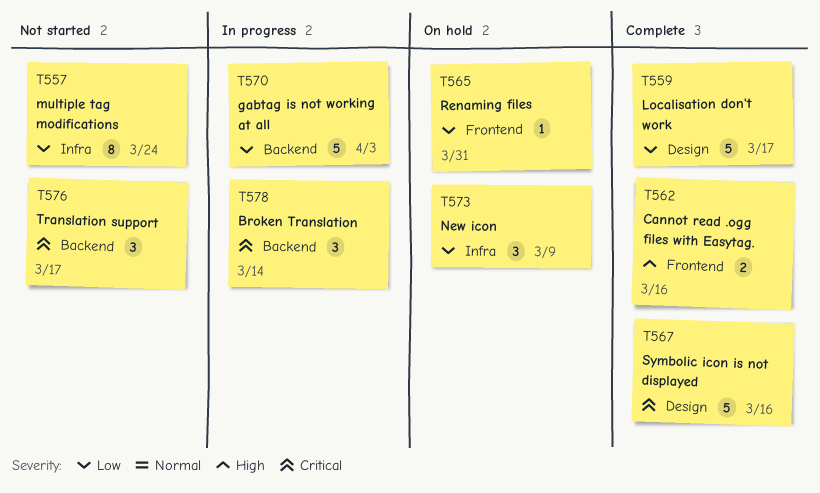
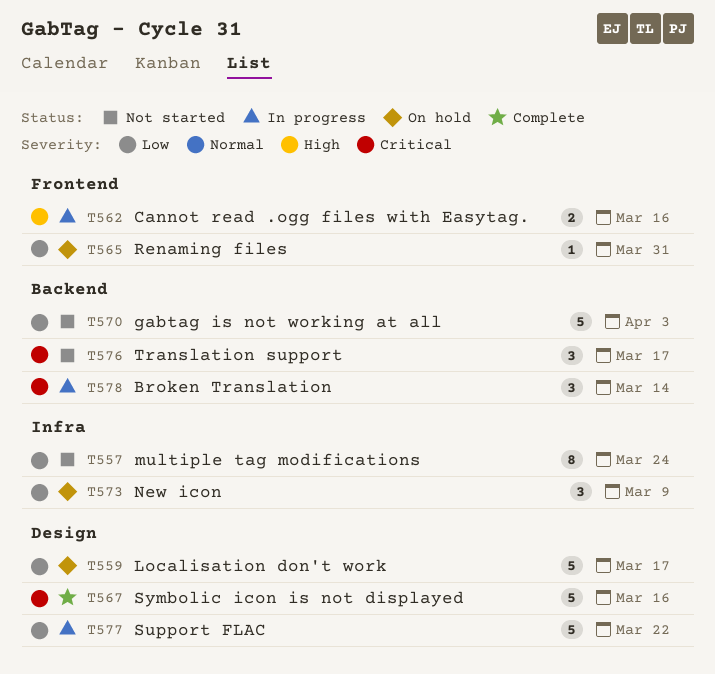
T559, status: Complete -> On hold
T562, status: Complete -> In progress
T570, status: In progress -> Not started
T577: none -> present

